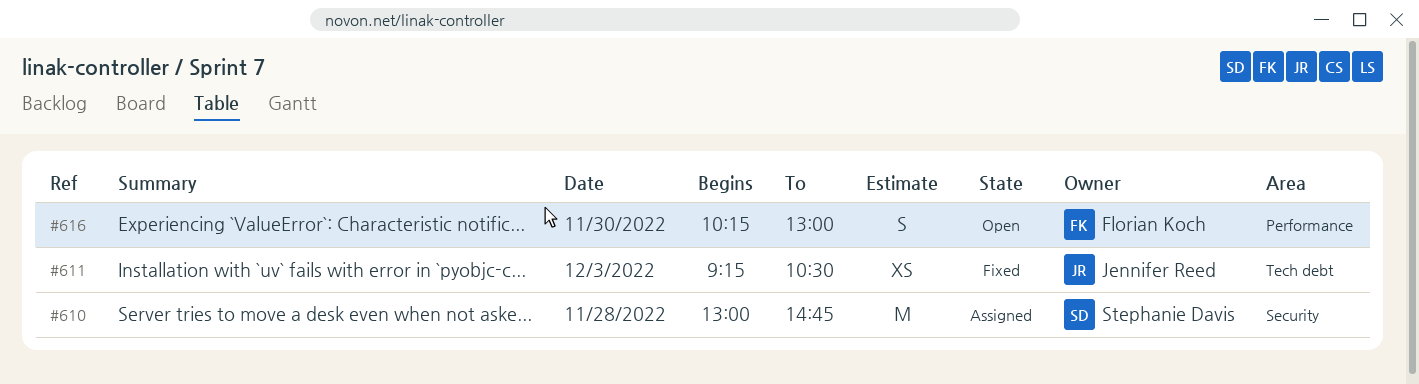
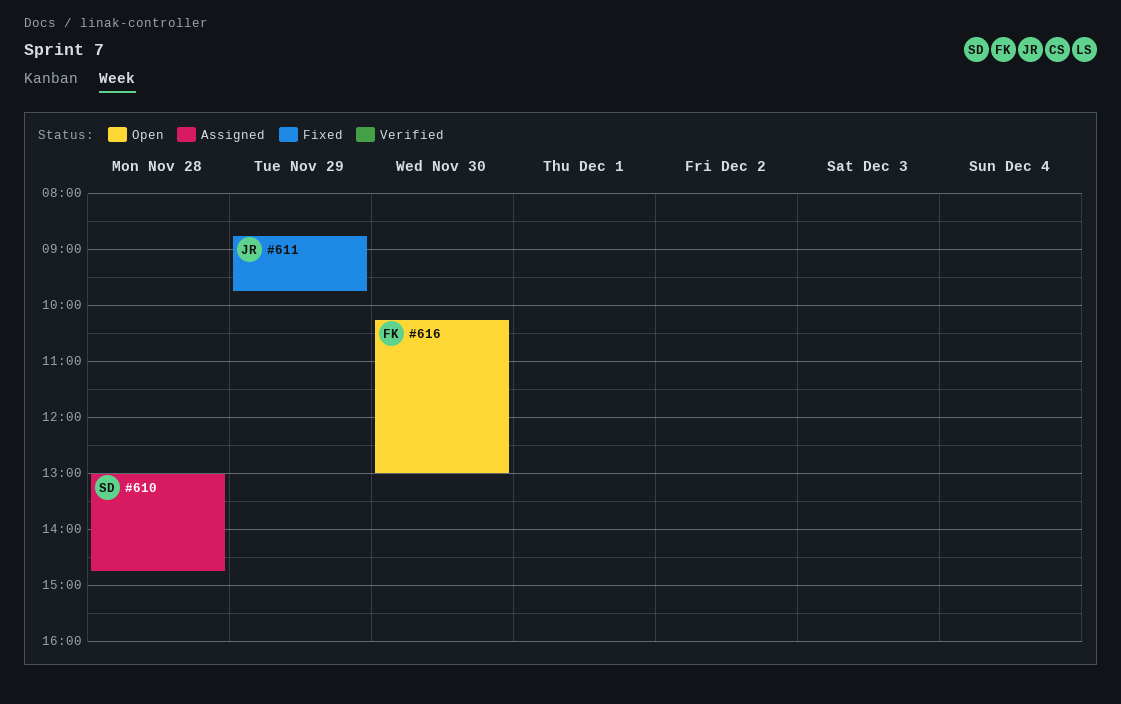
#611, day: Dec 3 -> Nov 29
#611, begins: 09:15 -> 08:45
#611, ends: 10:30 -> 09:45

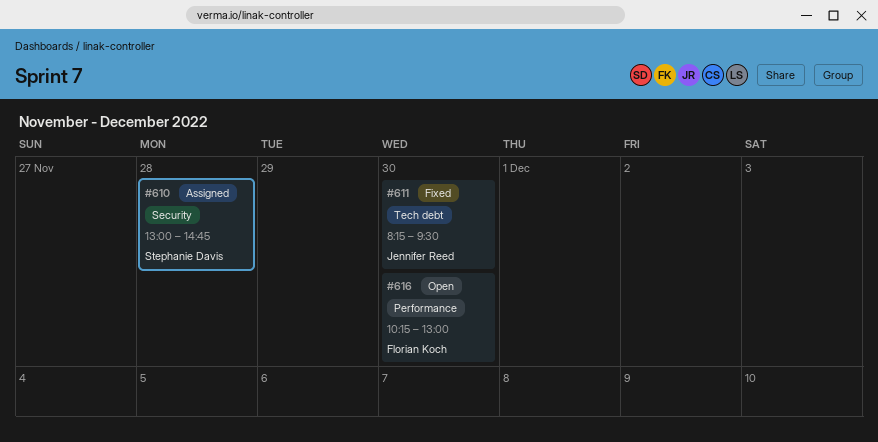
#611, day: Nov 29 -> Nov 30
#611, begins: 08:45 -> 08:15
#611, ends: 09:45 -> 09:30

